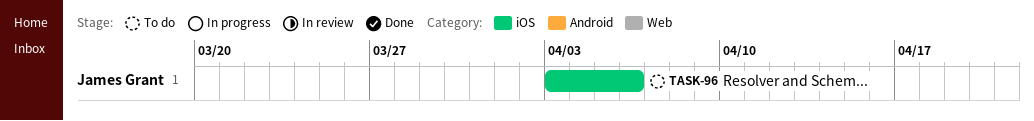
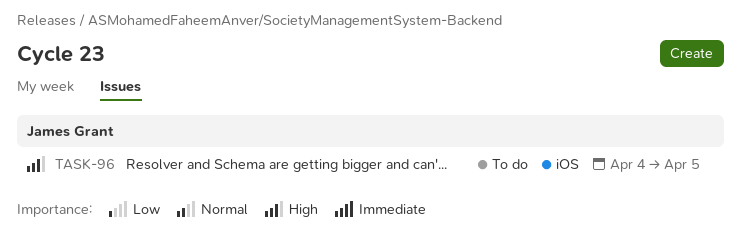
TASK-96, start: Apr 3 -> Apr 4
TASK-96, due: Apr 6 -> Apr 5

